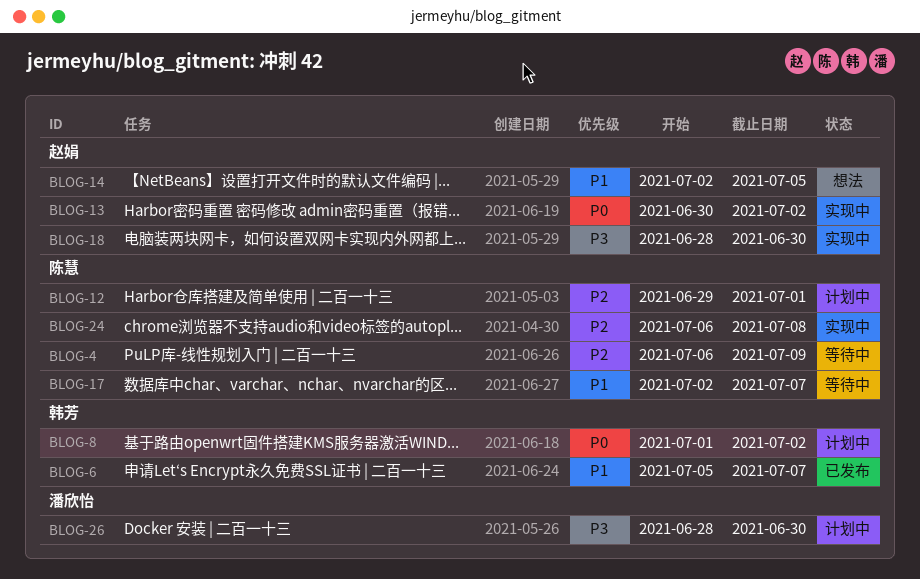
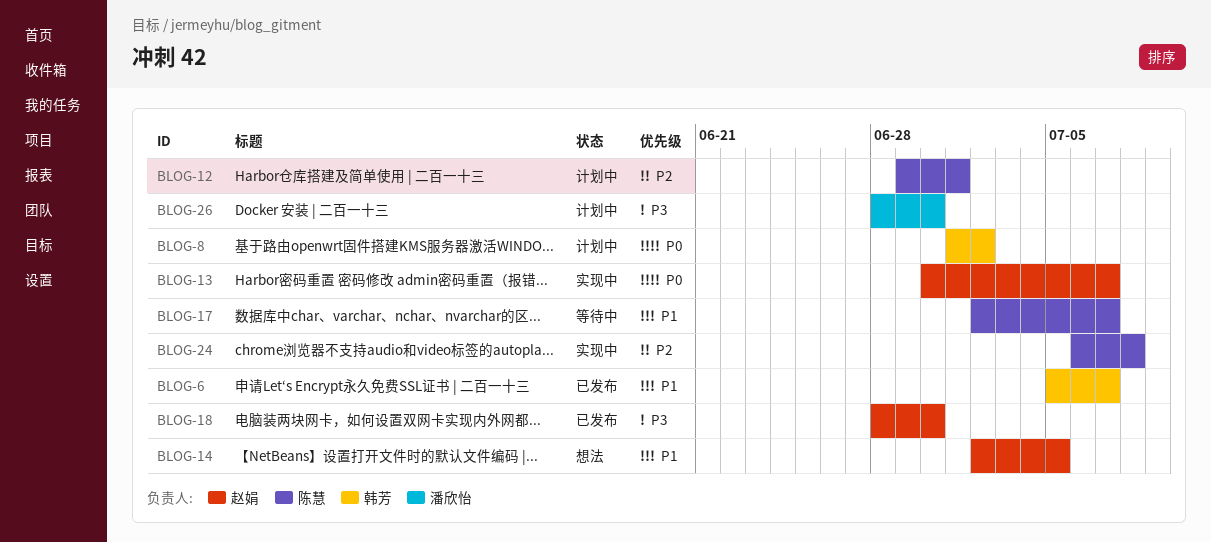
BLOG-4: present -> none
BLOG-13, due: Jul 2 -> Jul 7
BLOG-18, status: 实现中 -> 已发布

